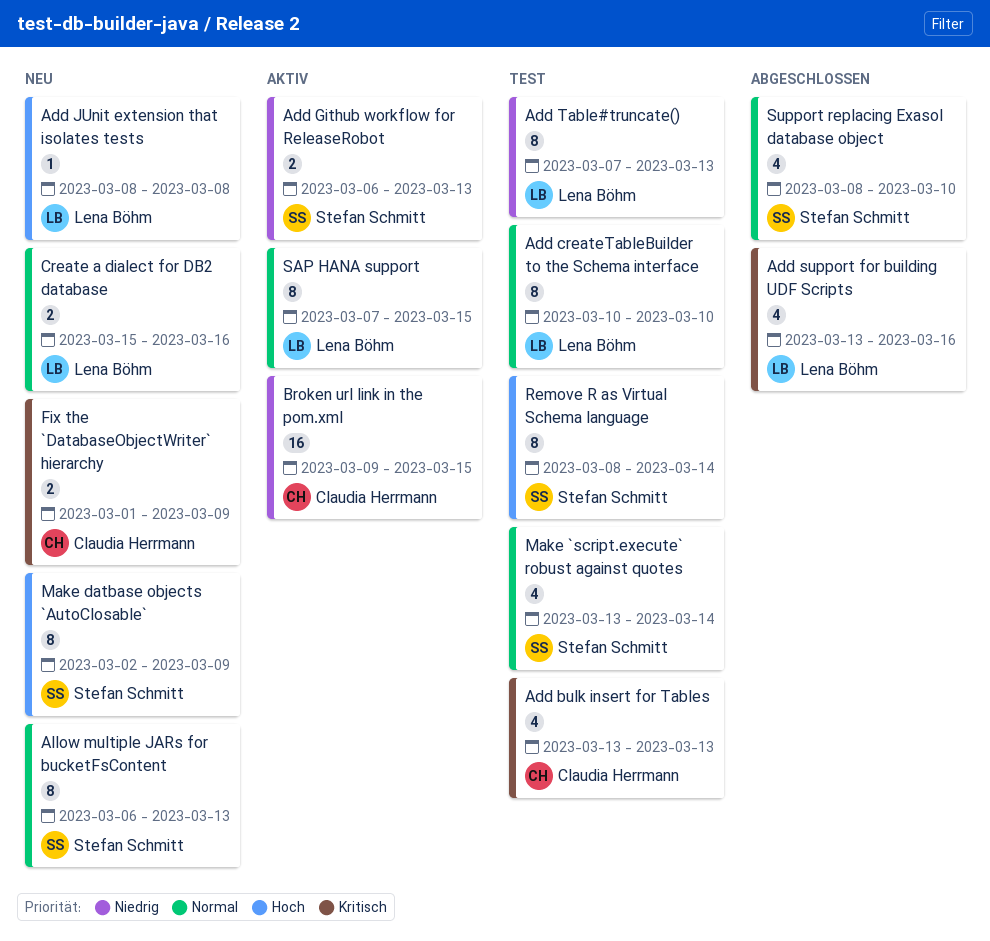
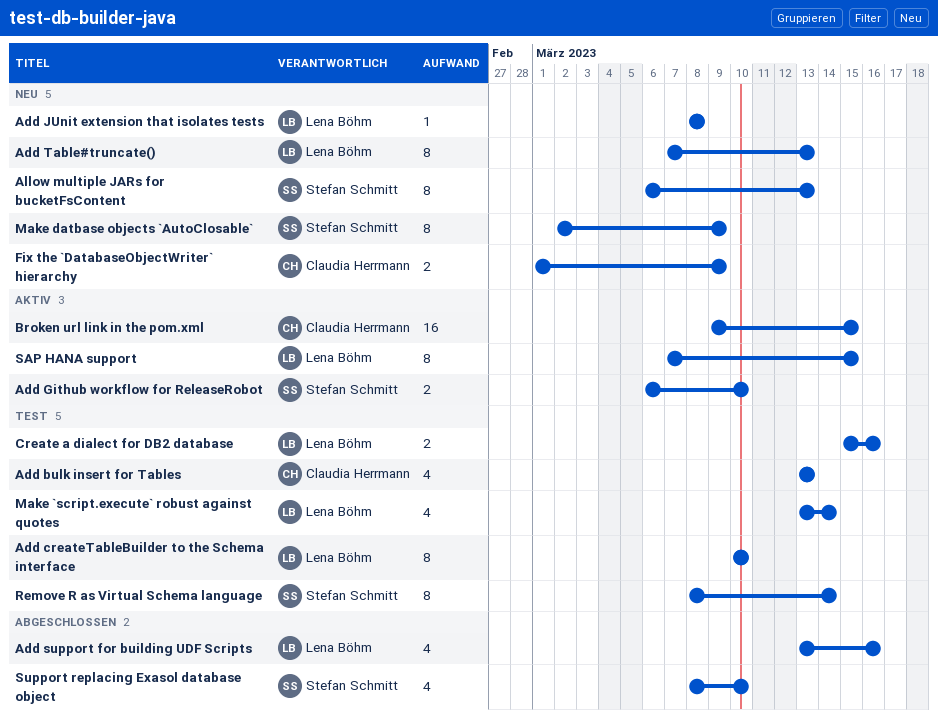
Add Github workflow for ReleaseRobot, due: Mar 13 -> Mar 10
Add Table#truncate(), status: Test -> Neu
Create a dialect for DB2 database, status: Neu -> Test
Make `script.execute` robust against quotes, owner: Stefan Schmitt -> Lena Böhm

